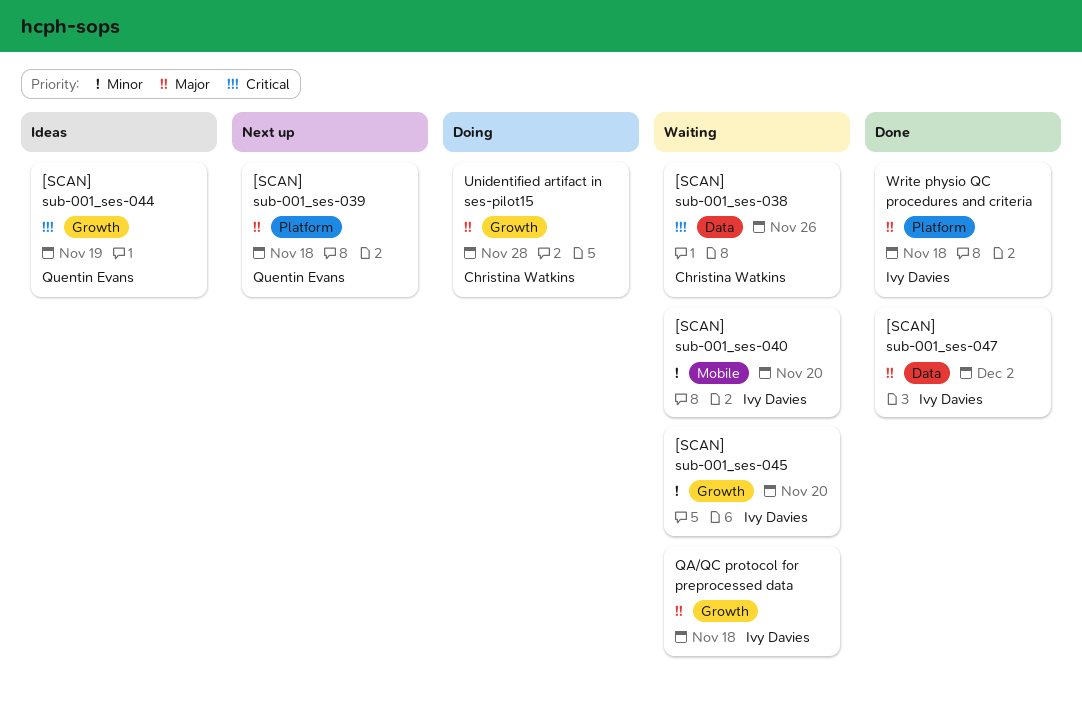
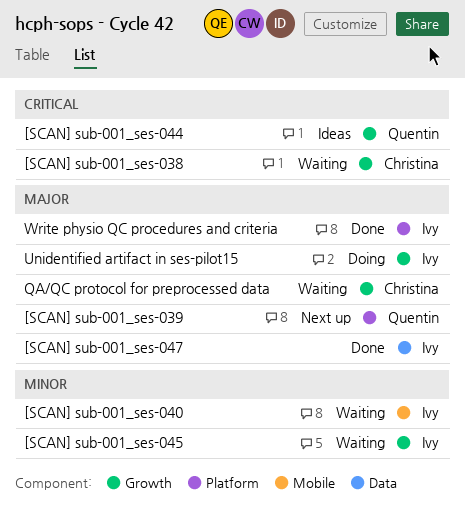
[SCAN] sub-001_ses-038, label: Data -> Growth
QA/QC protocol for preprocessed data, owner: Ivy Davies -> Christina Watkins
Unidentified artifact in ses-pilot15, owner: Christina Watkins -> Ivy Davies

